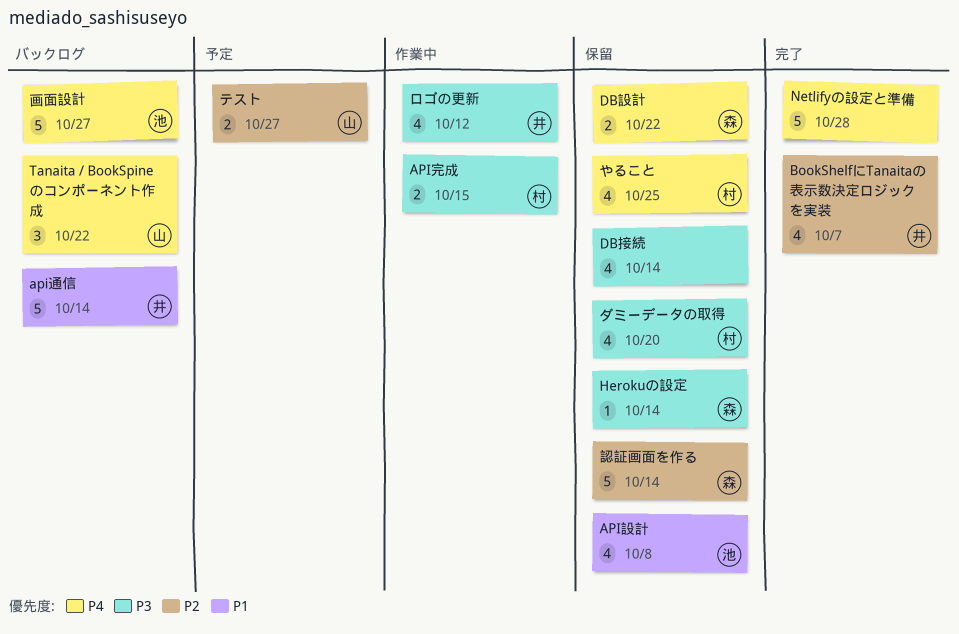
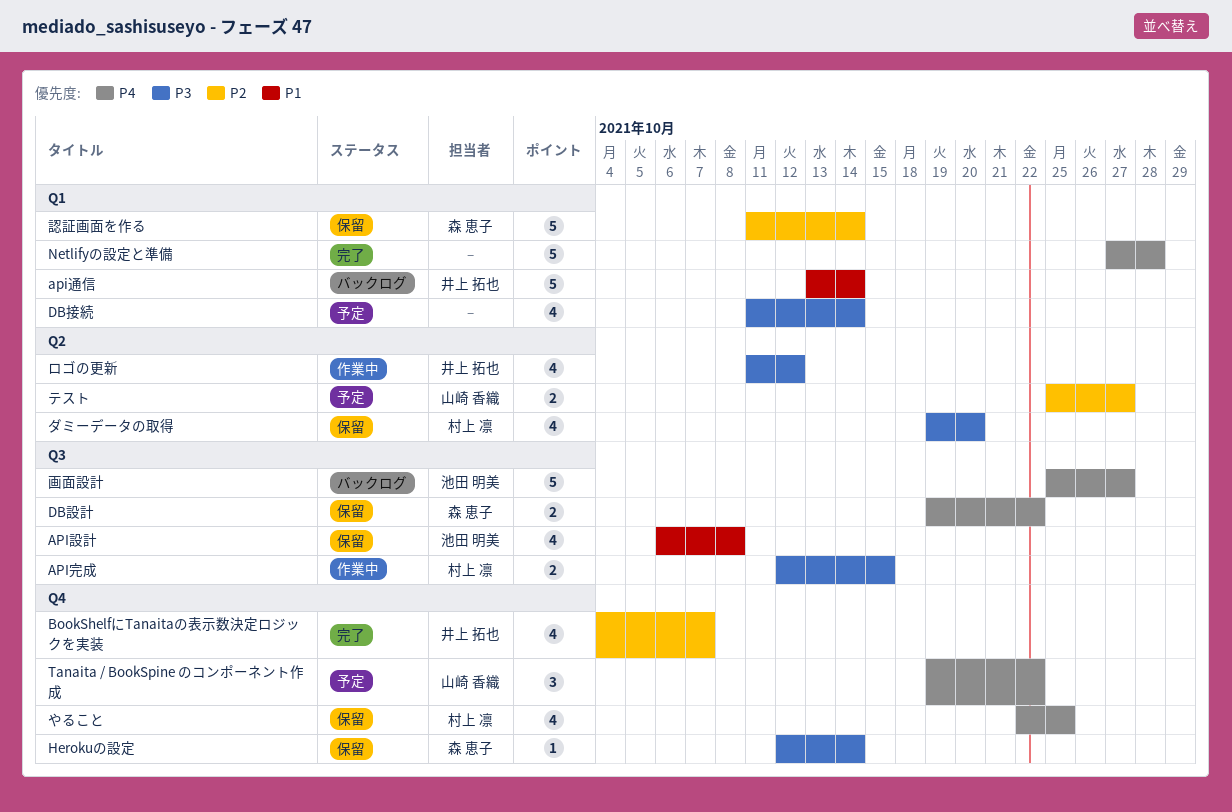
DB接続, status: 保留 -> 予定
Tanaita / BookSpine のコンポーネント作成, status: バックログ -> 予定

